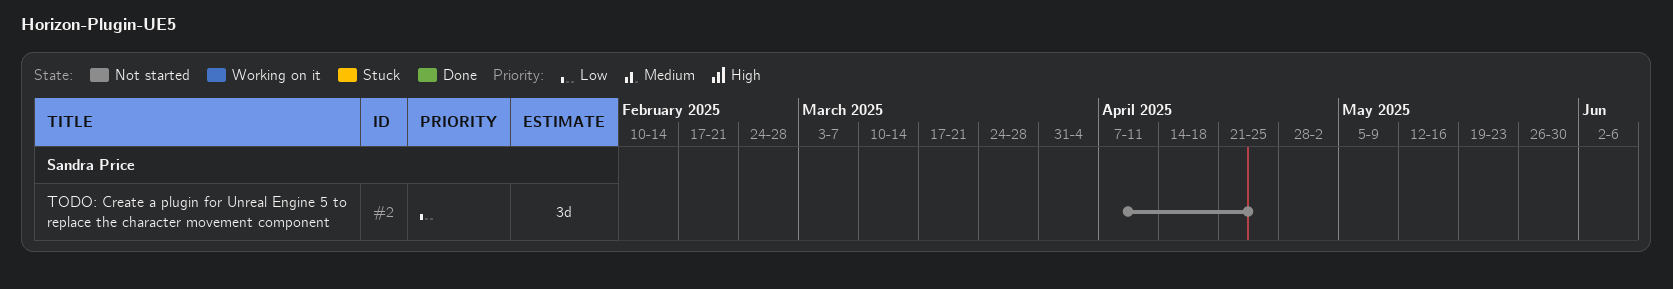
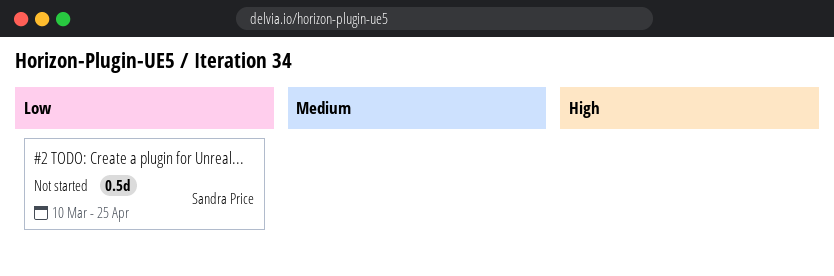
#2, estimate: 3d -> 0.5d
#2, start: Apr 7 -> Mar 10

